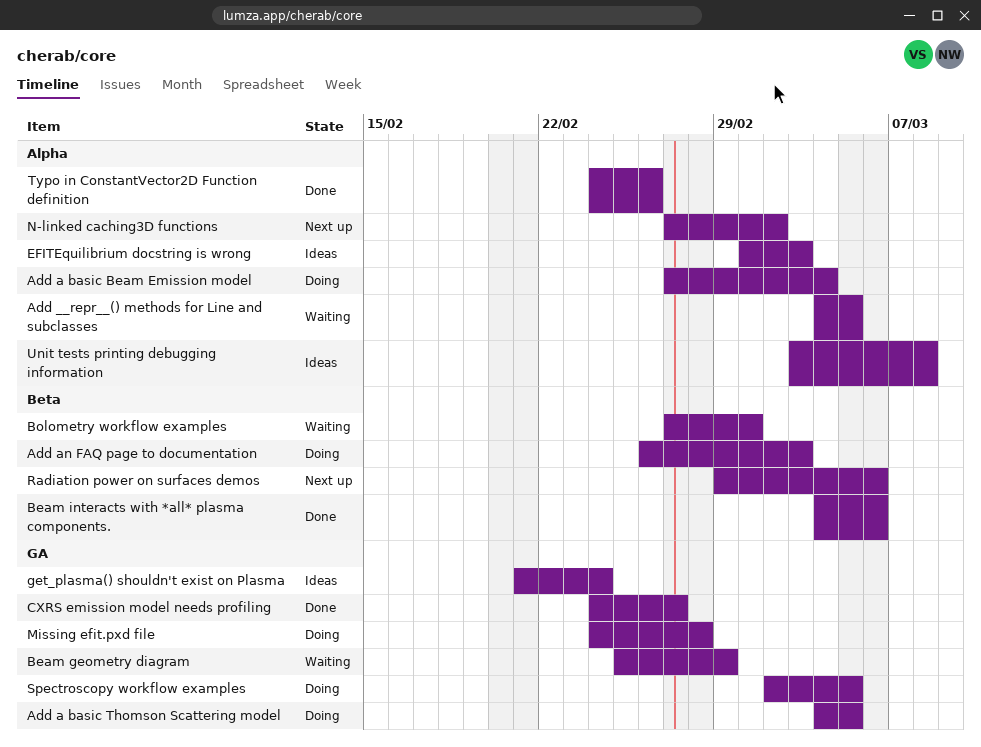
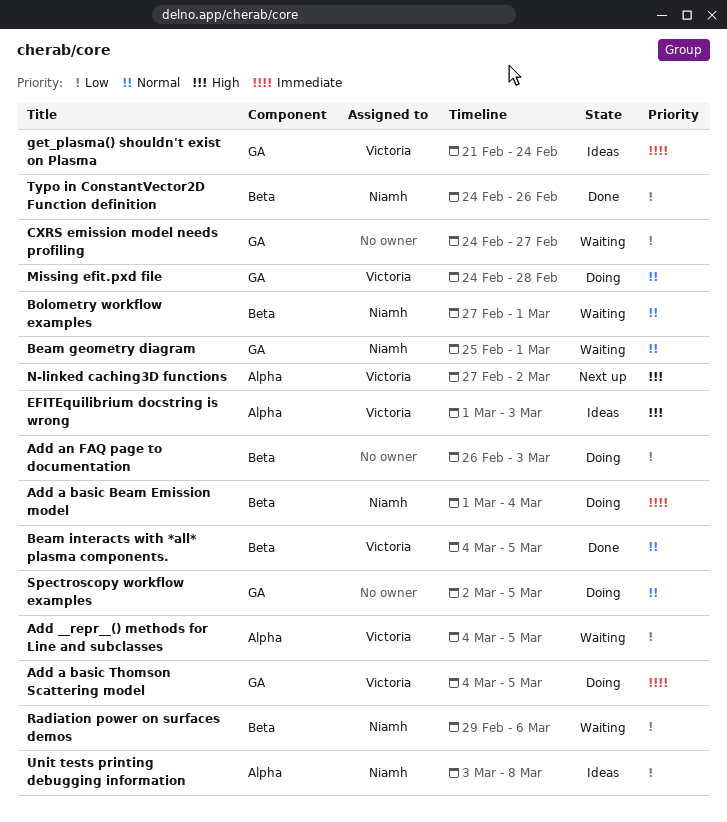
Add a basic Beam Emission model, label: Alpha -> Beta
Add a basic Beam Emission model, start: Feb 27 -> Mar 1
Beam geometry diagram, due: Feb 29 -> Mar 1
Beam interacts with *all* plasma components., due: Mar 6 -> Mar 5
CXRS emission model needs profiling, status: Done -> Waiting
Radiation power on surfaces demos, status: Next up -> Waiting
Typo in ConstantVector2D Function definition, label: Alpha -> Beta

